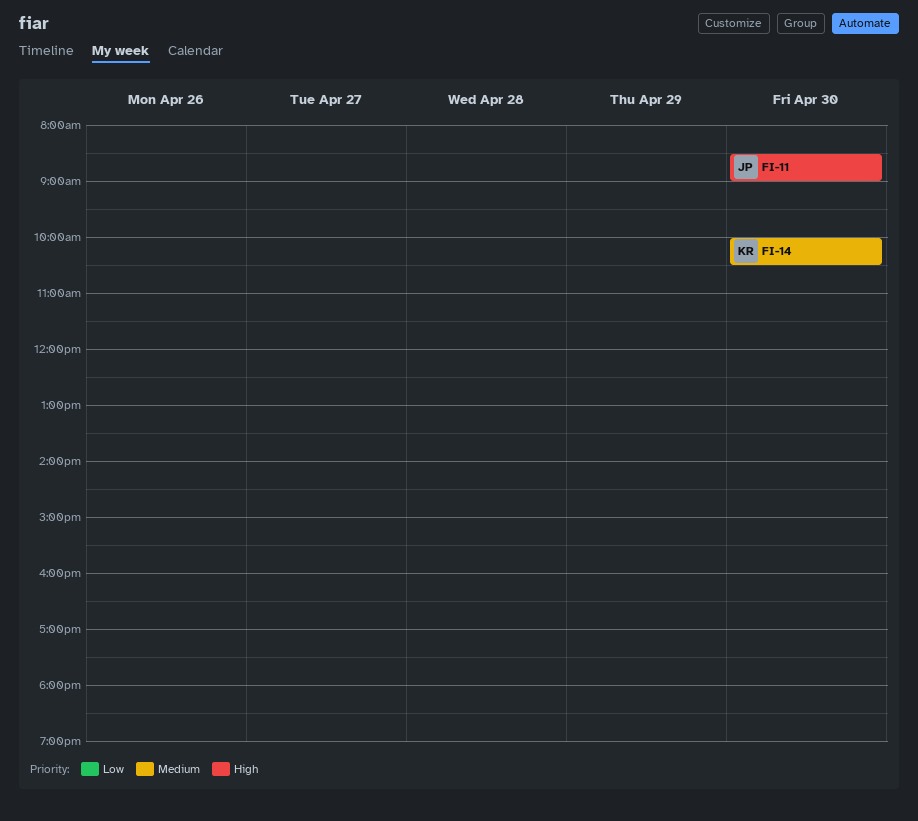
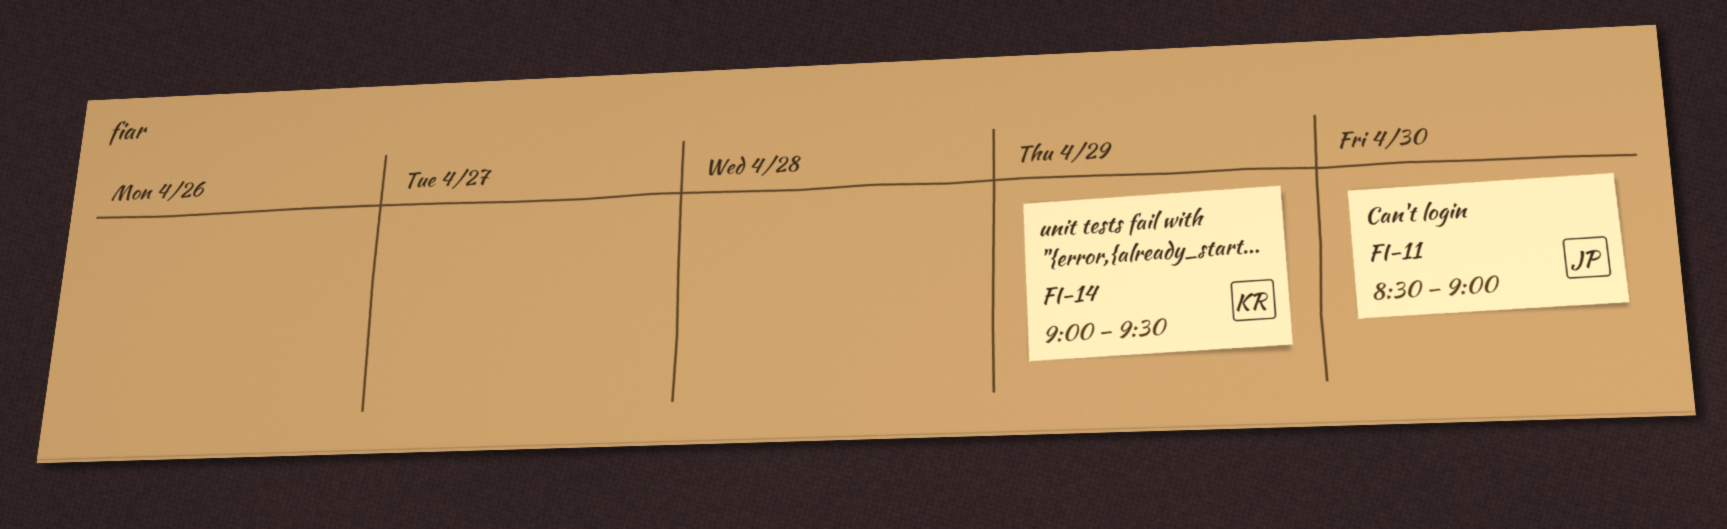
FI-14, day: Apr 30 -> Apr 29
FI-14, begins: 10:00 -> 09:00
FI-14, ends: 10:30 -> 09:30

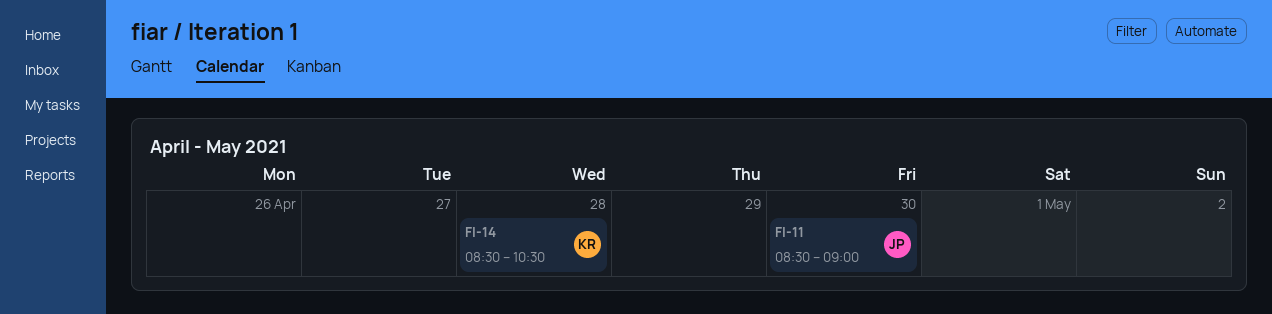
FI-14, day: Apr 29 -> Apr 28
FI-14, begins: 09:00 -> 08:30
FI-14, ends: 09:30 -> 10:30

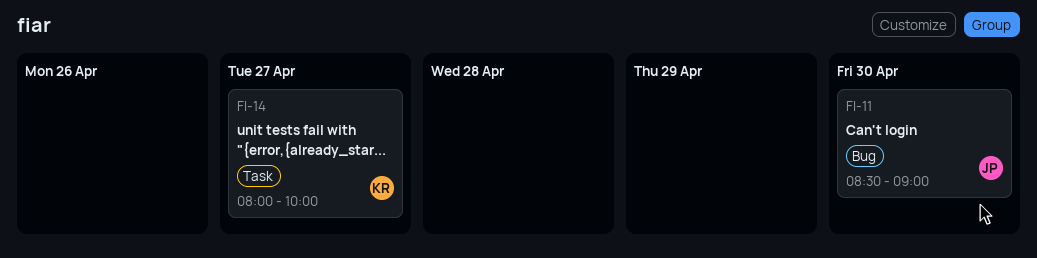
FI-14, day: Apr 28 -> Apr 27
FI-14, begins: 08:30 -> 08:00
FI-14, ends: 10:30 -> 10:00

